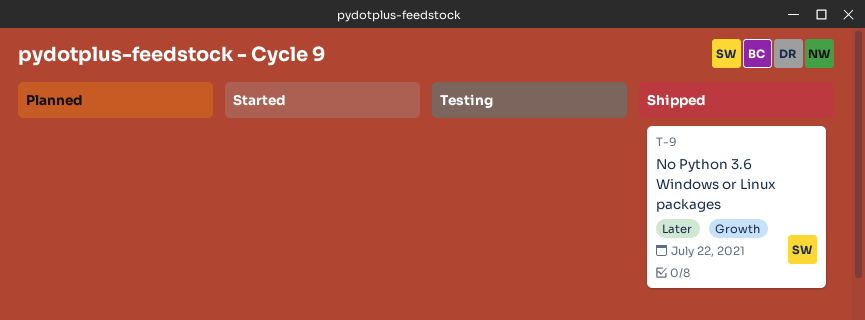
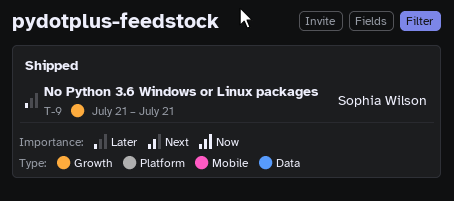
T-9, due: Jul 22 -> Jul 21

